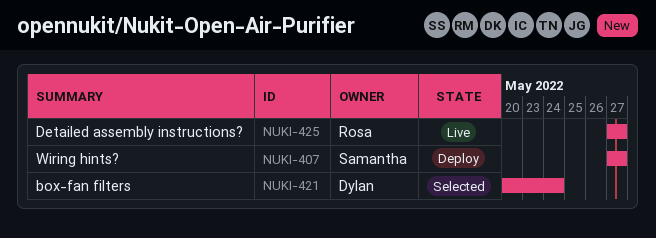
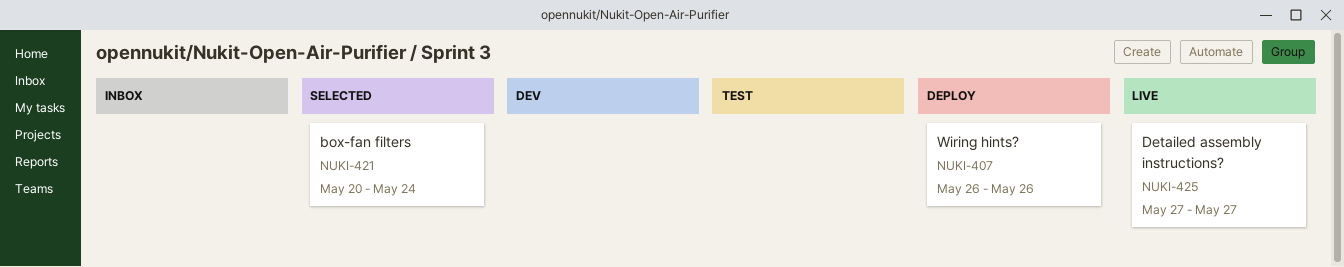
NUKI-407, start: May 27 -> May 26
NUKI-407, due: May 27 -> May 26

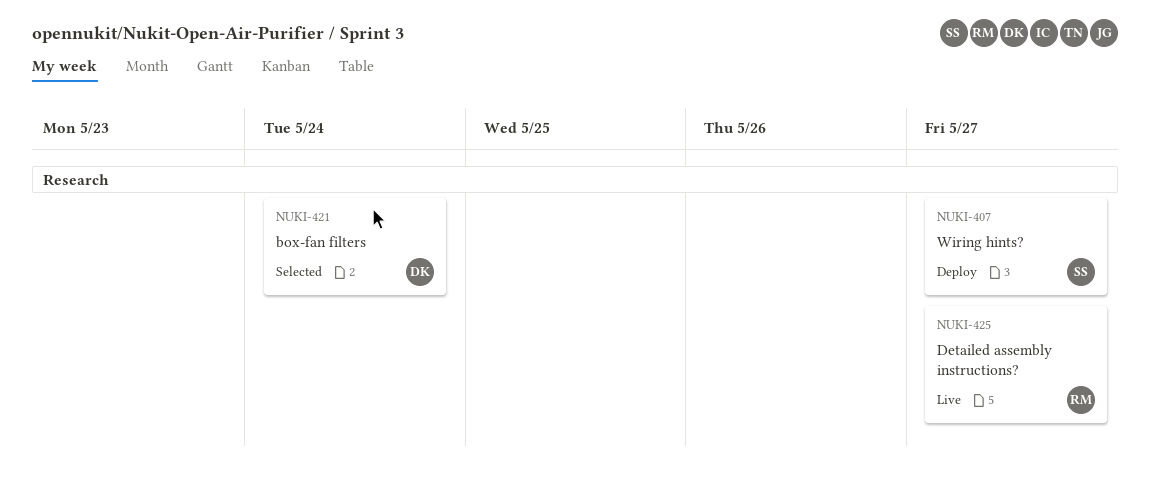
NUKI-407, due: May 26 -> May 27

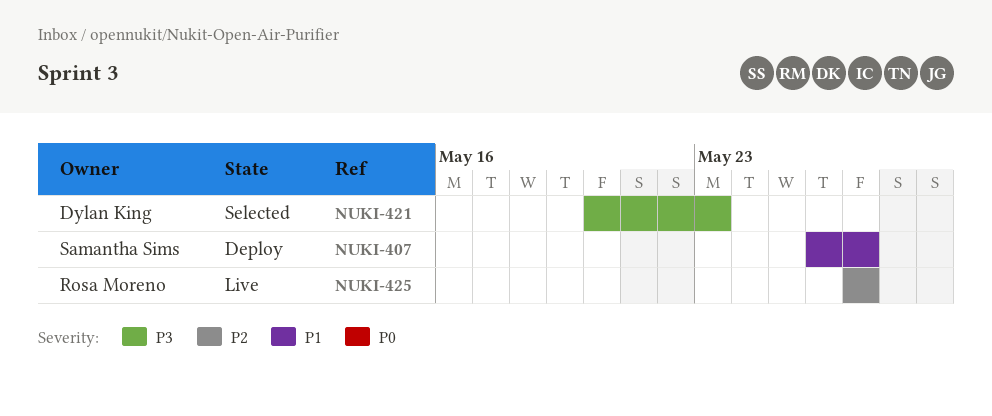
NUKI-421, due: May 24 -> May 23

